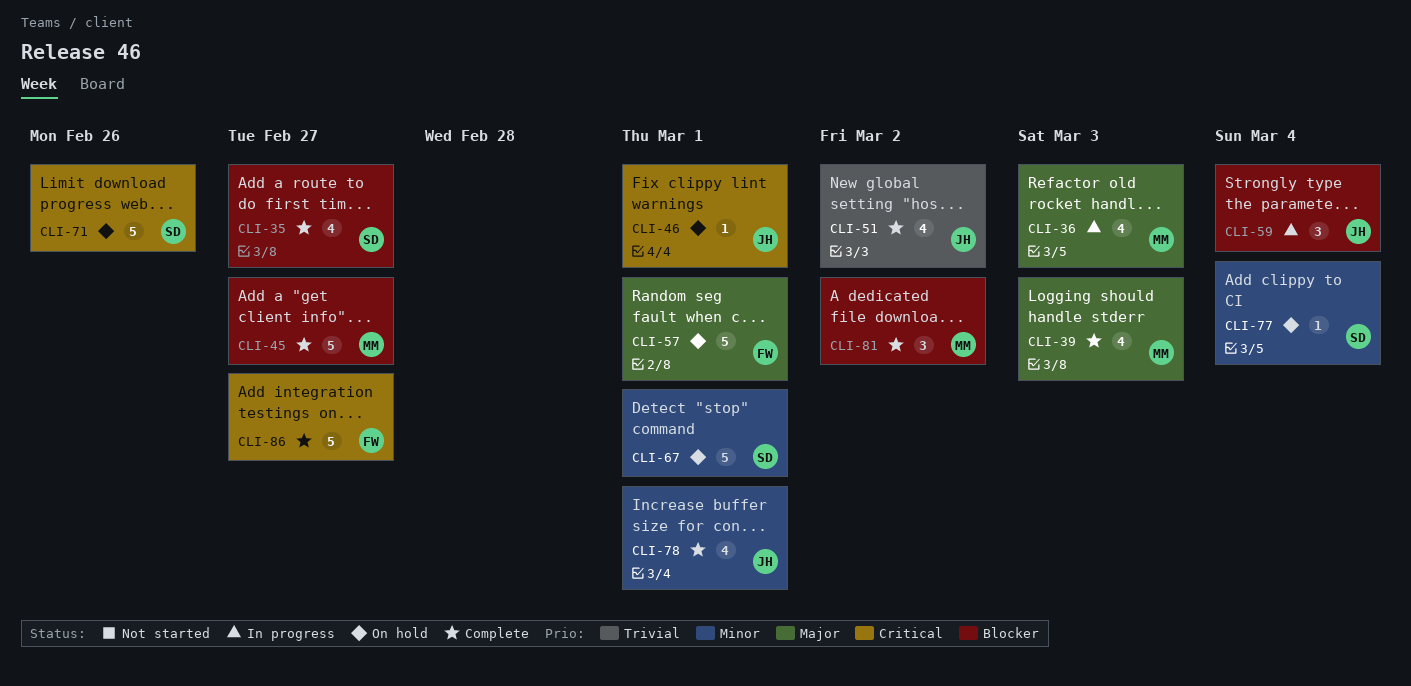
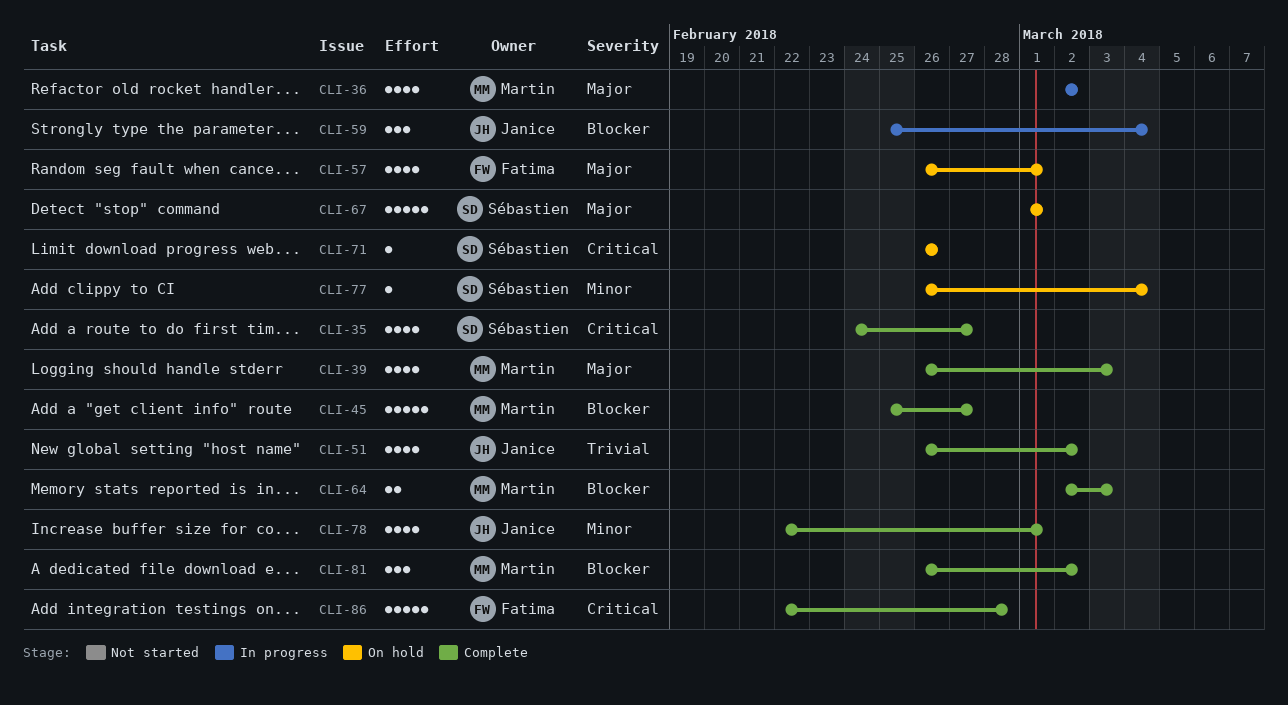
CLI-35, priority: Blocker -> Critical
CLI-36, due: Mar 3 -> Mar 2
CLI-46: present -> none
CLI-57, estimate: 5 -> 4
CLI-64: none -> present
CLI-67, priority: Minor -> Major
CLI-71, estimate: 5 -> 1
CLI-86, due: Feb 27 -> Feb 28

